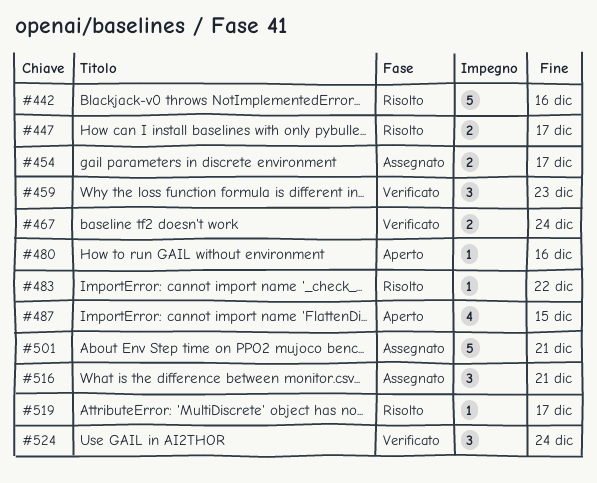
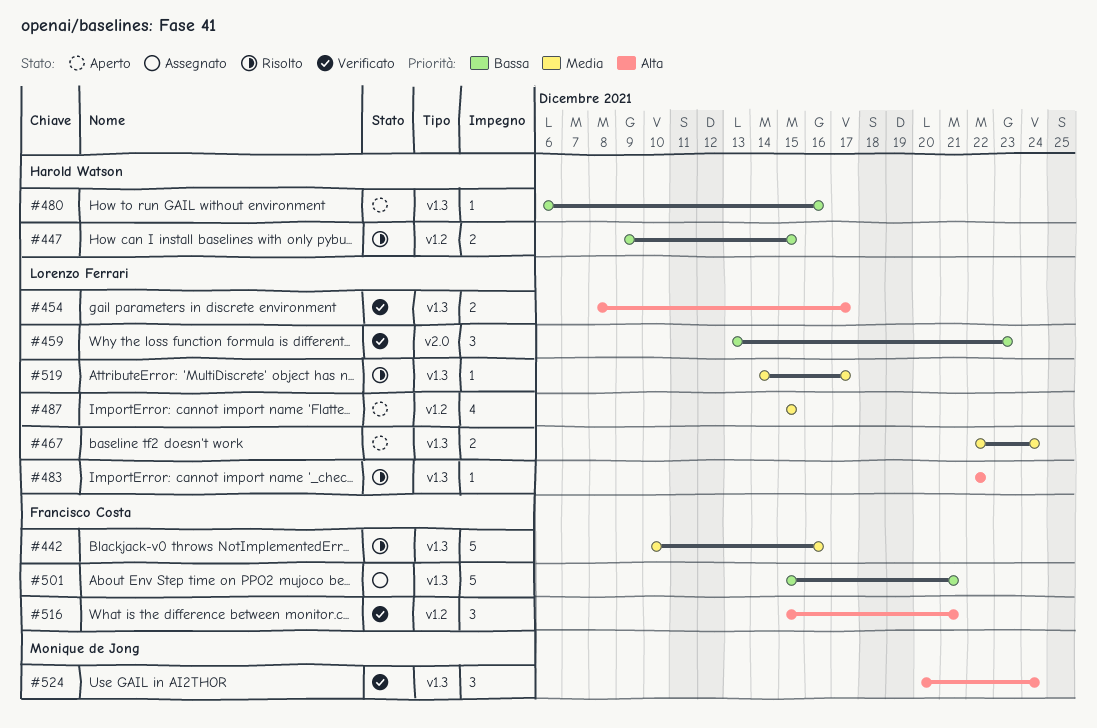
#447, due: Dec 17 -> Dec 15
#454, status: Assegnato -> Verificato
#467, status: Verificato -> Aperto
#516, status: Assegnato -> Verificato

